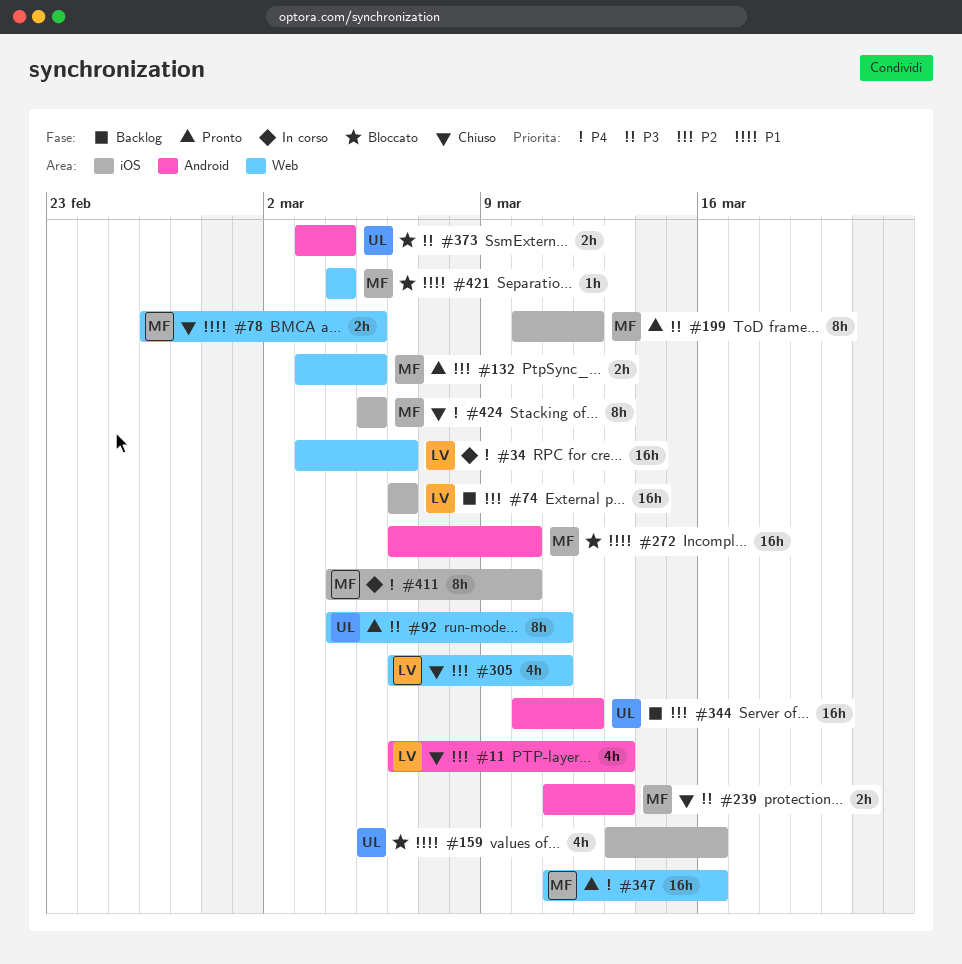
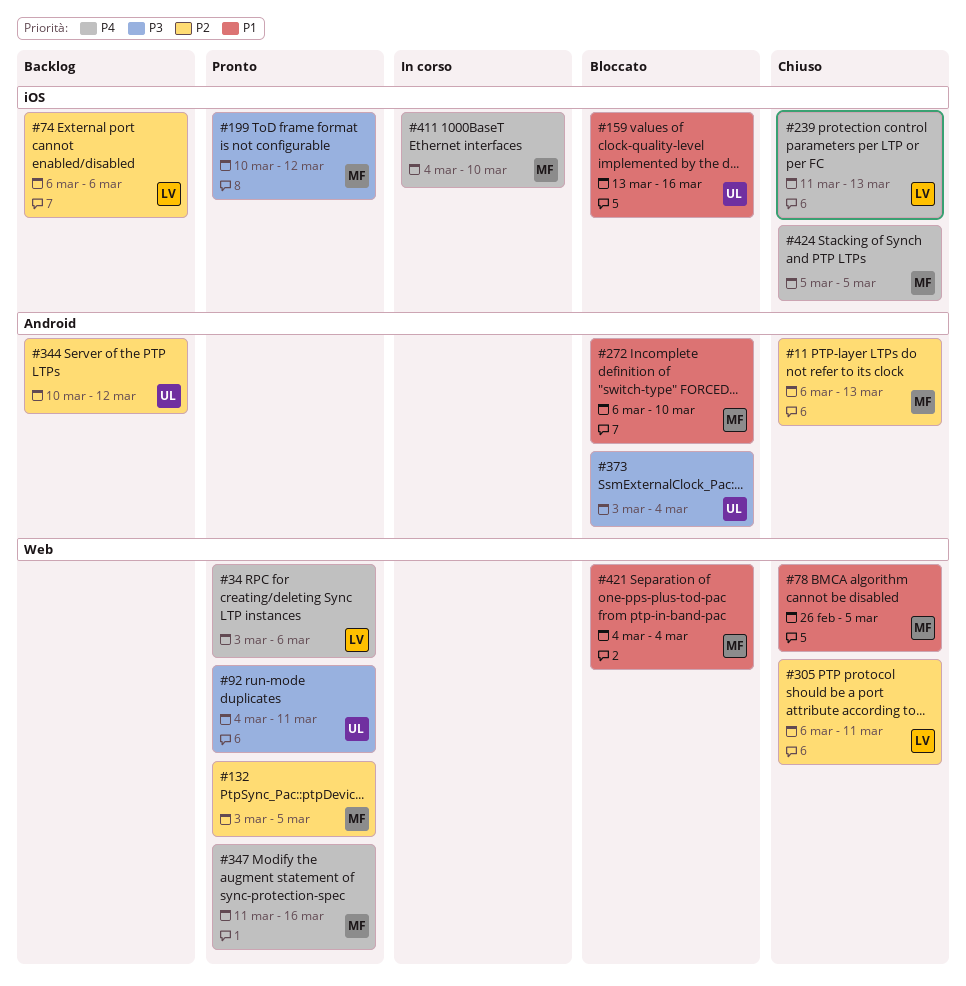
#11, owner: LV -> MF
#34, status: In corso -> Pronto
#239, owner: MF -> LV
#239, priority: P3 -> P4
#239, label: Android -> iOS

